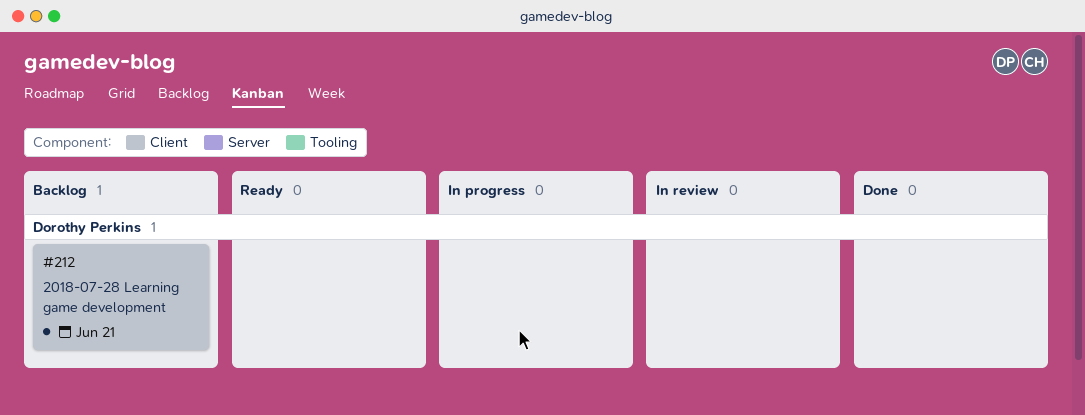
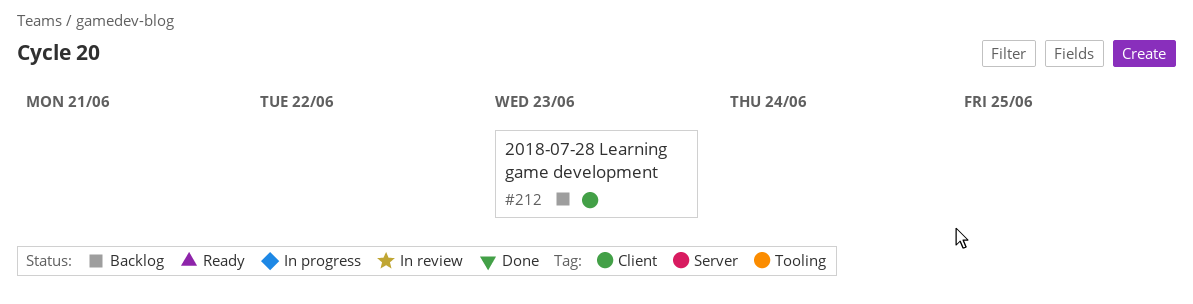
#212, due: Jun 21 -> Jun 23

